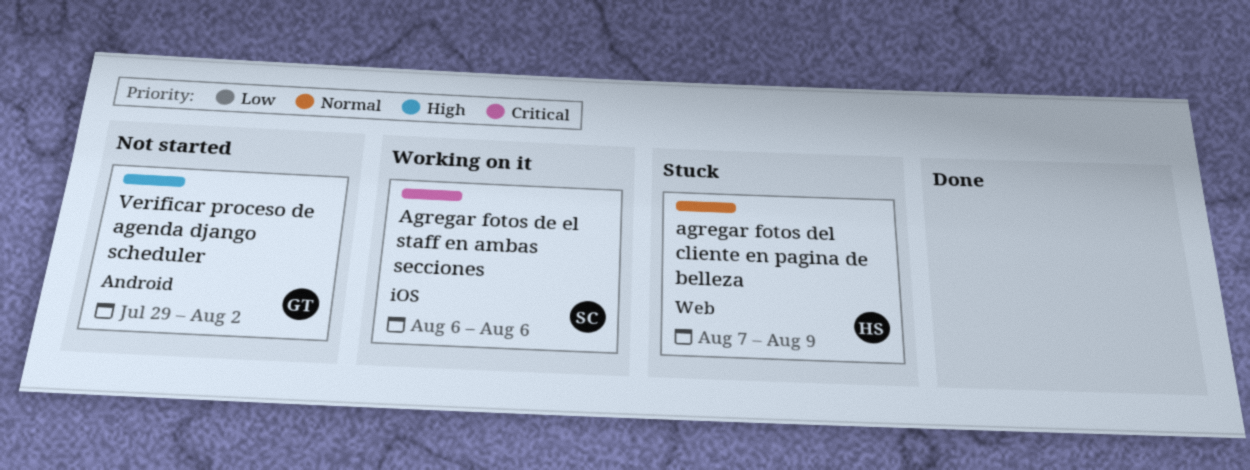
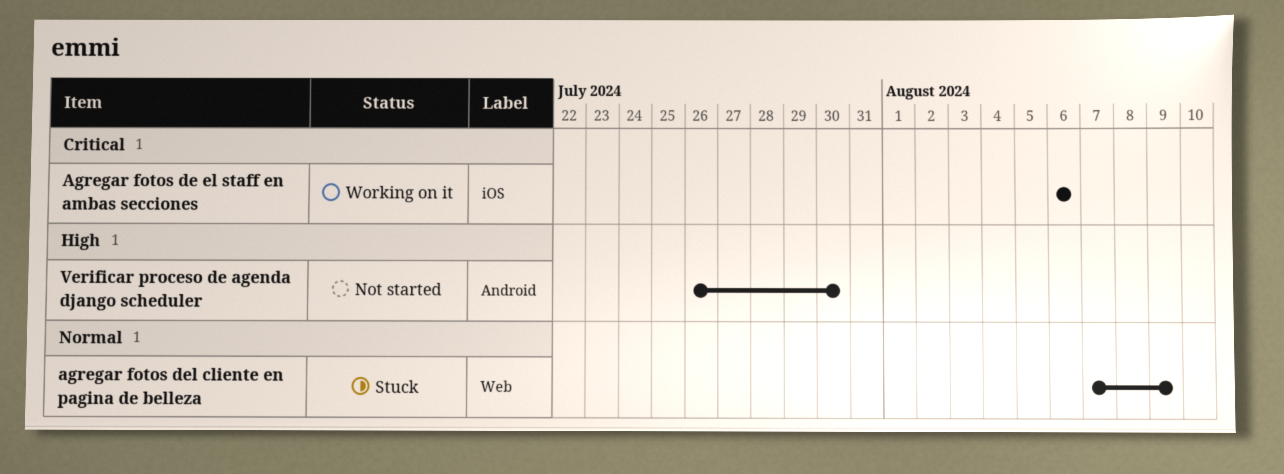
Verificar proceso de agenda django scheduler, start: Jul 29 -> Jul 26
Verificar proceso de agenda django scheduler, due: Aug 2 -> Jul 30

